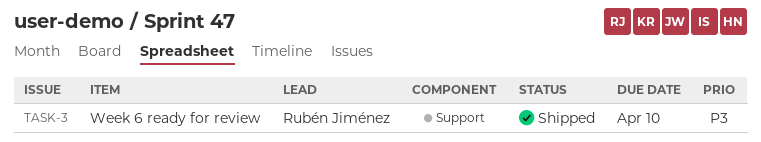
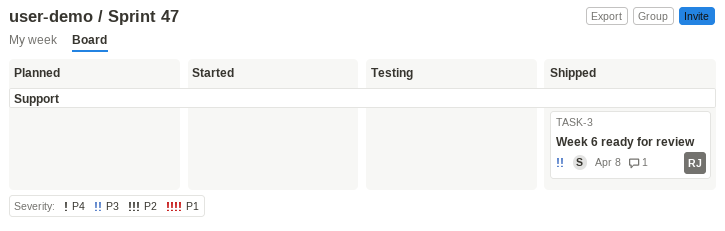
TASK-3, due: Apr 10 -> Apr 8

